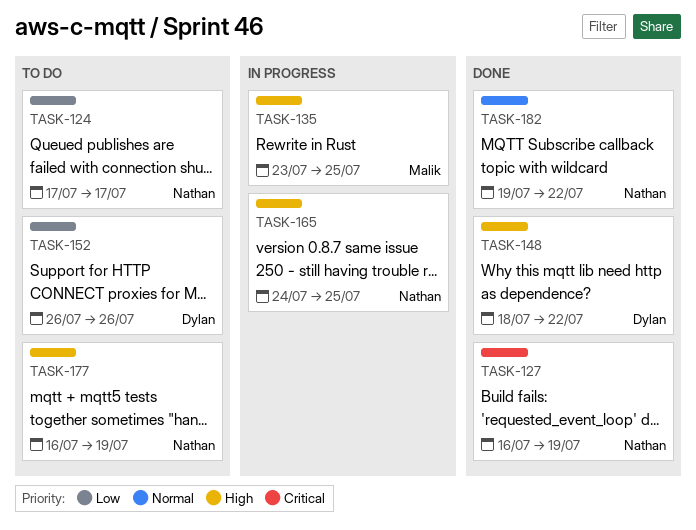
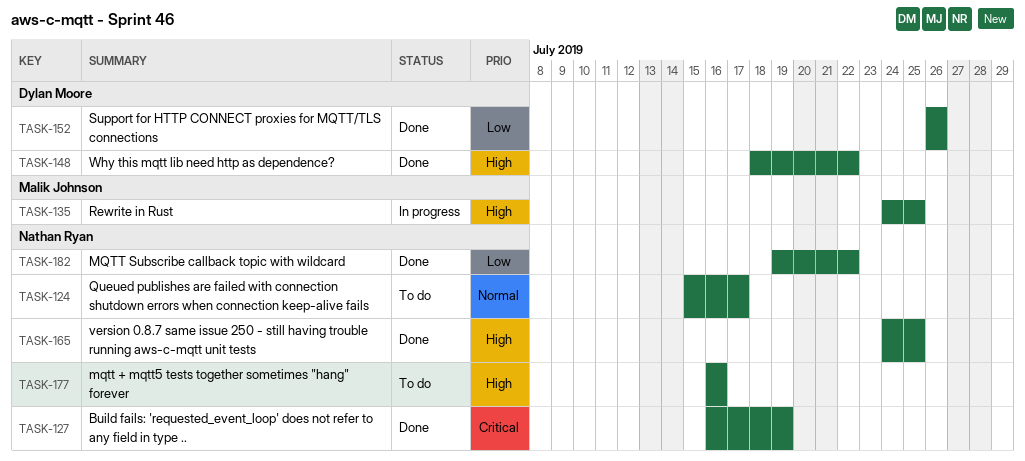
TASK-124, priority: Low -> Normal
TASK-124, start: Jul 17 -> Jul 15
TASK-135, start: Jul 23 -> Jul 24
TASK-152, status: To do -> Done
TASK-165, status: In progress -> Done
TASK-177, due: Jul 19 -> Jul 16
TASK-182, priority: Normal -> Low

